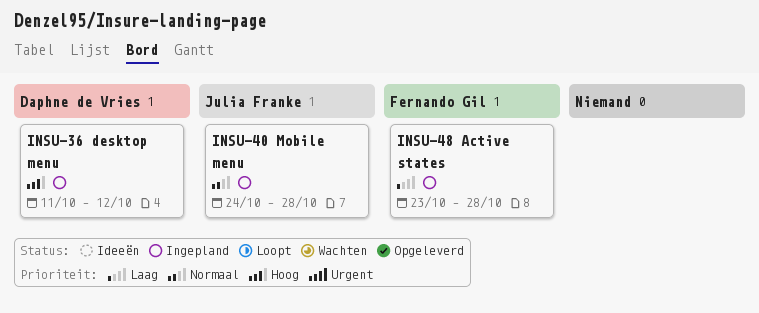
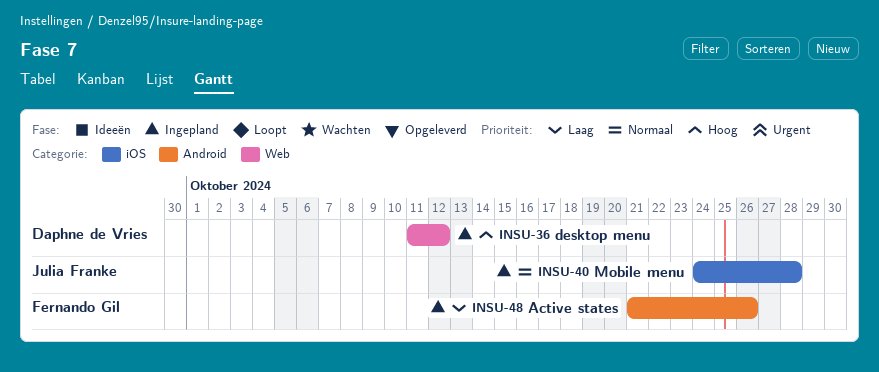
INSU-48, start: Oct 23 -> Oct 21
INSU-48, due: Oct 28 -> Oct 26

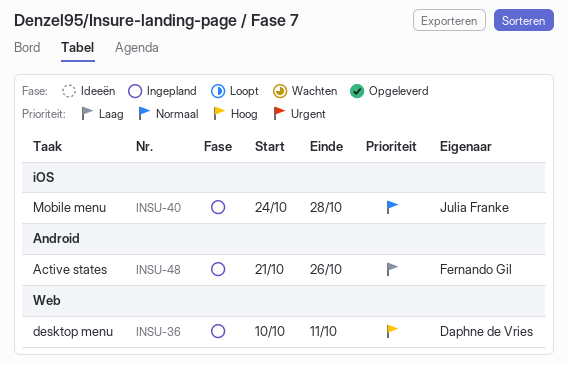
INSU-36, start: Oct 11 -> Oct 10
INSU-36, due: Oct 12 -> Oct 11

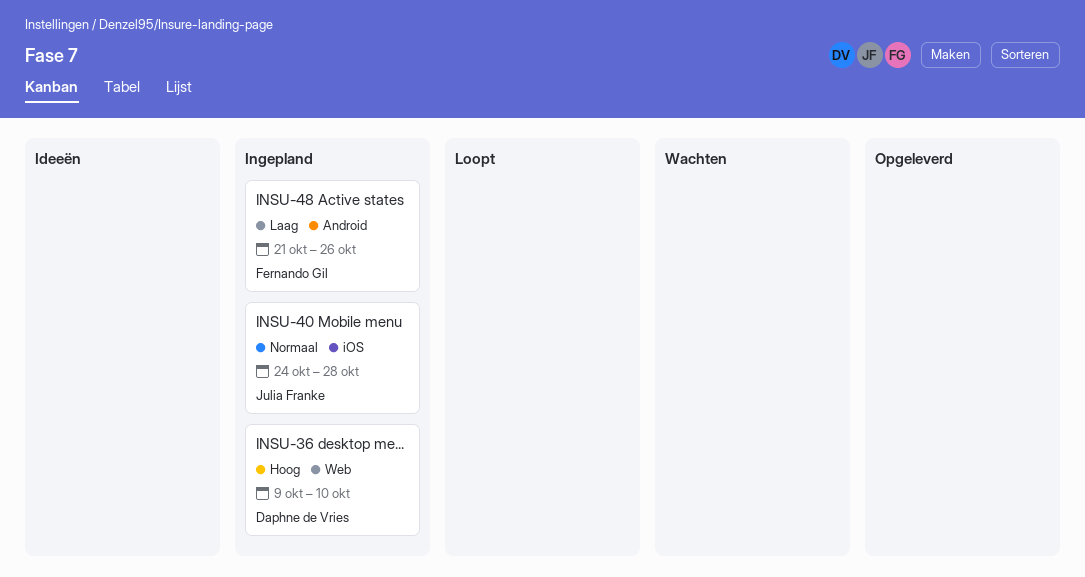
INSU-36, start: Oct 10 -> Oct 9
INSU-36, due: Oct 11 -> Oct 10

